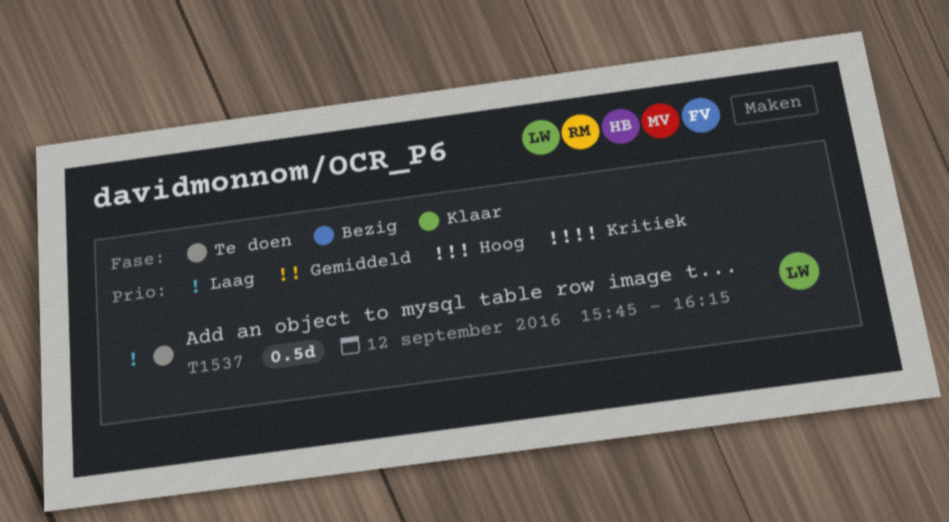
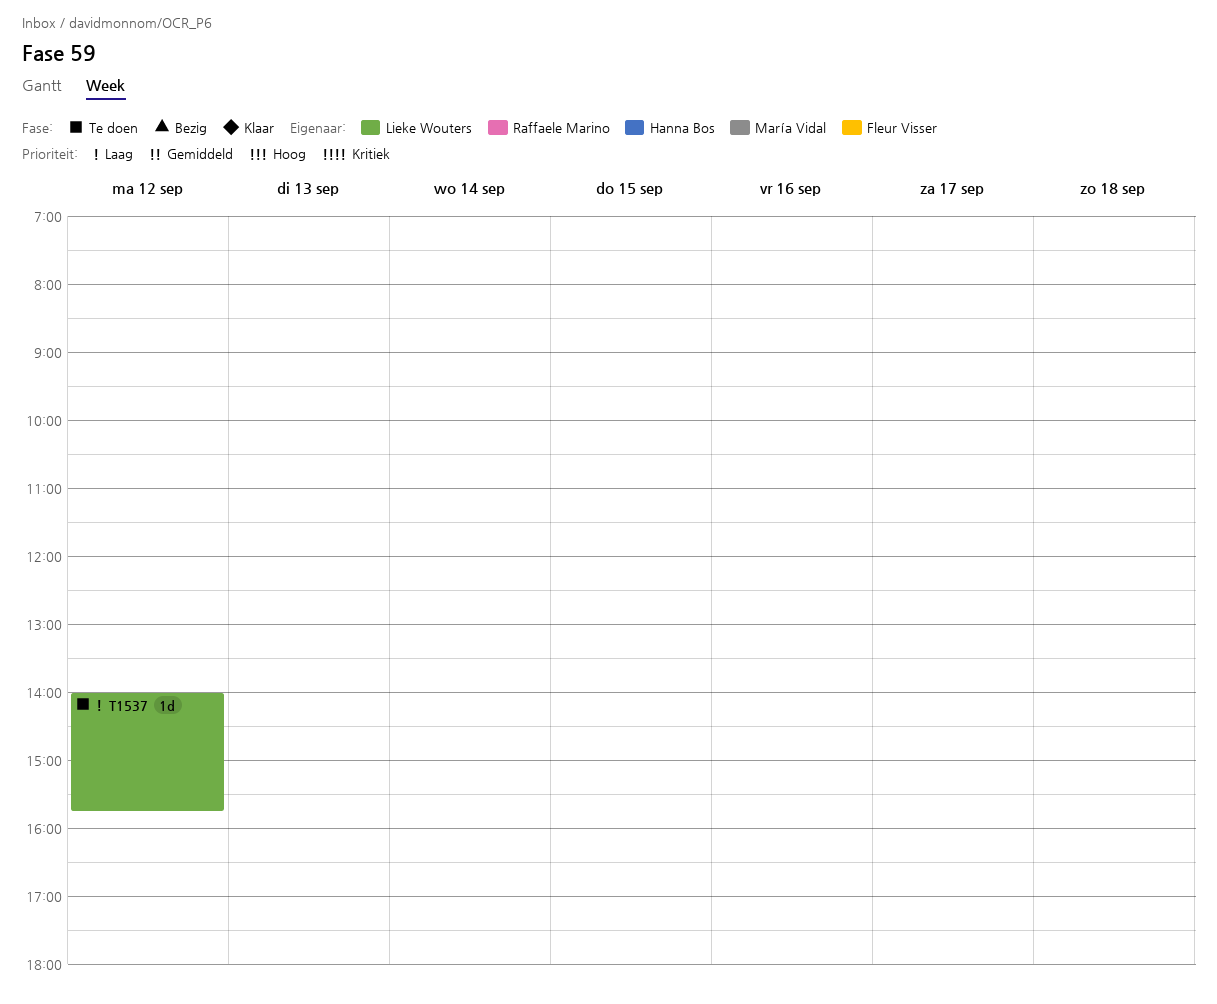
T1537, estimate: 0.5d -> 1d
T1537, begins: 15:45 -> 14:00
T1537, ends: 16:15 -> 15:45

